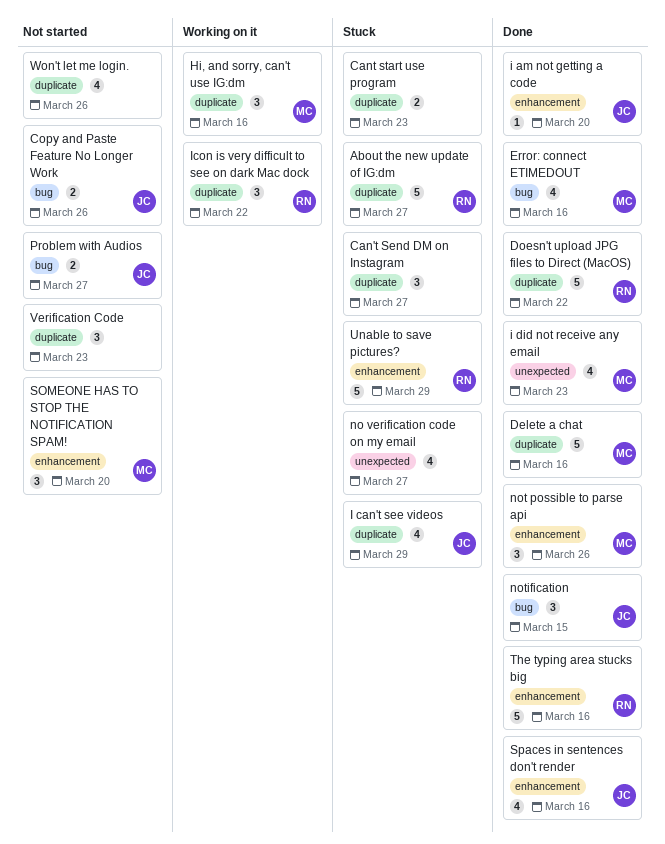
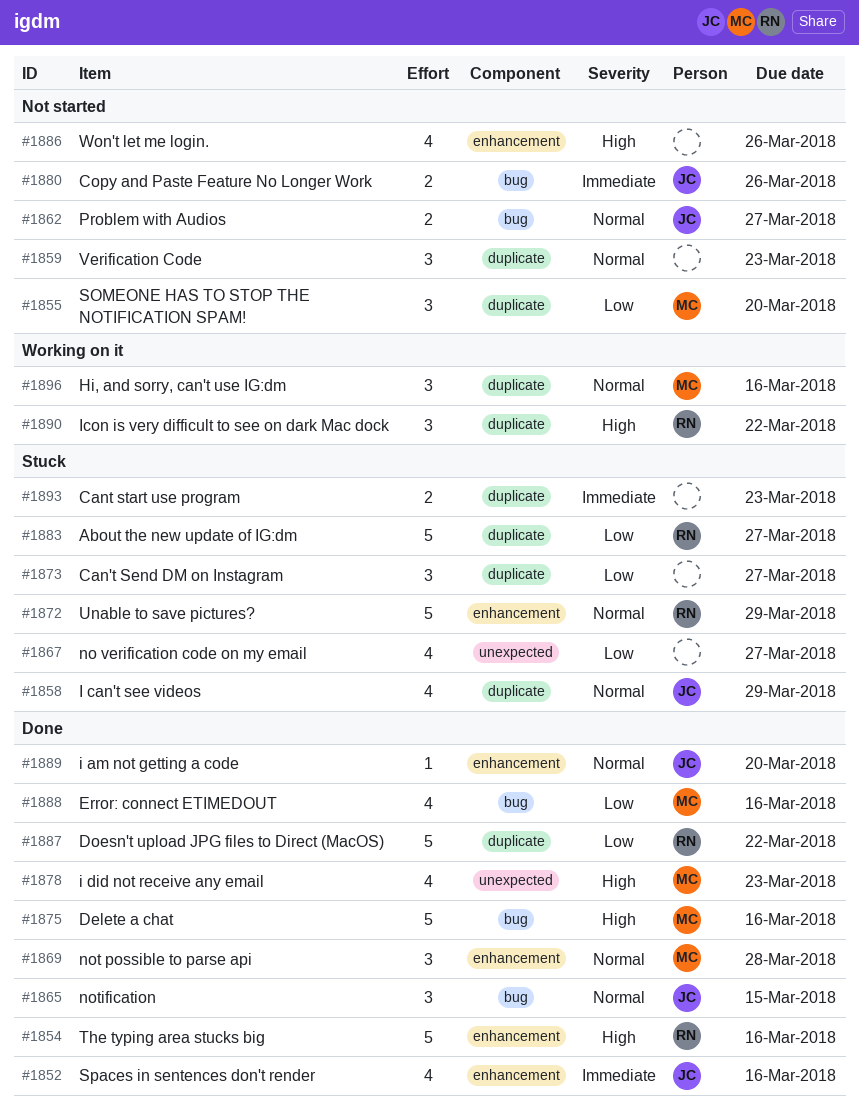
Delete a chat, label: duplicate -> bug
not possible to parse api, due: Mar 26 -> Mar 28
SOMEONE HAS TO STOP THE NOTIFICATION SPAM!, label: enhancement -> duplicate
Won't let me login., label: duplicate -> enhancement

